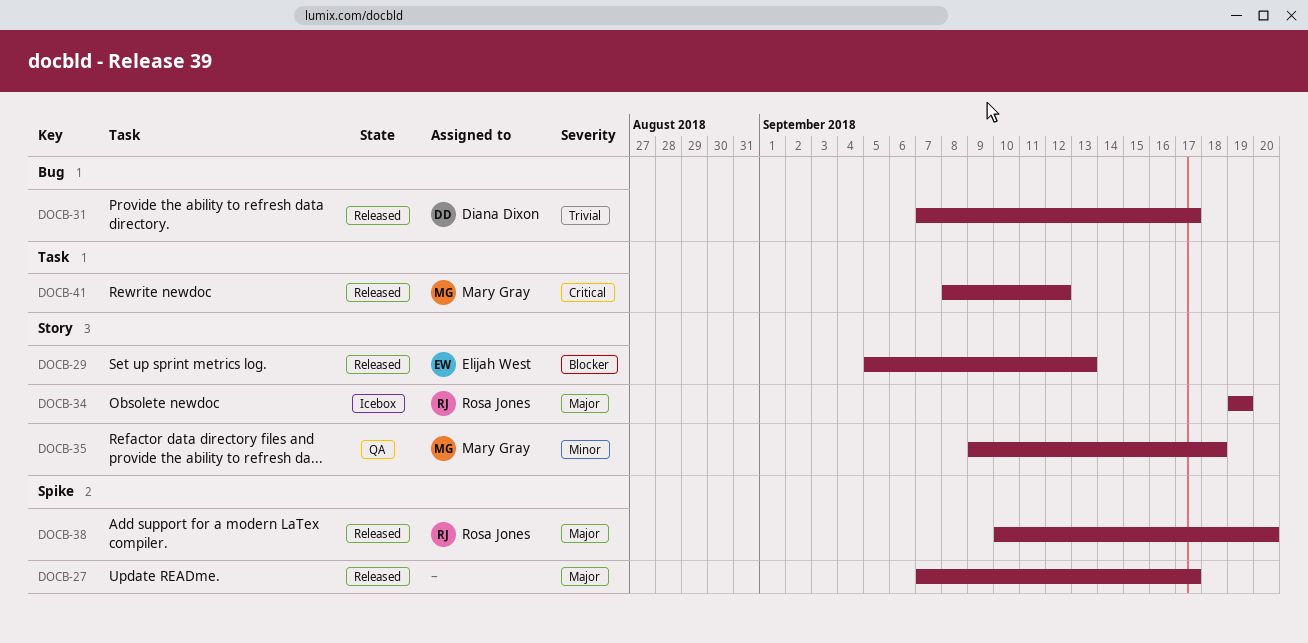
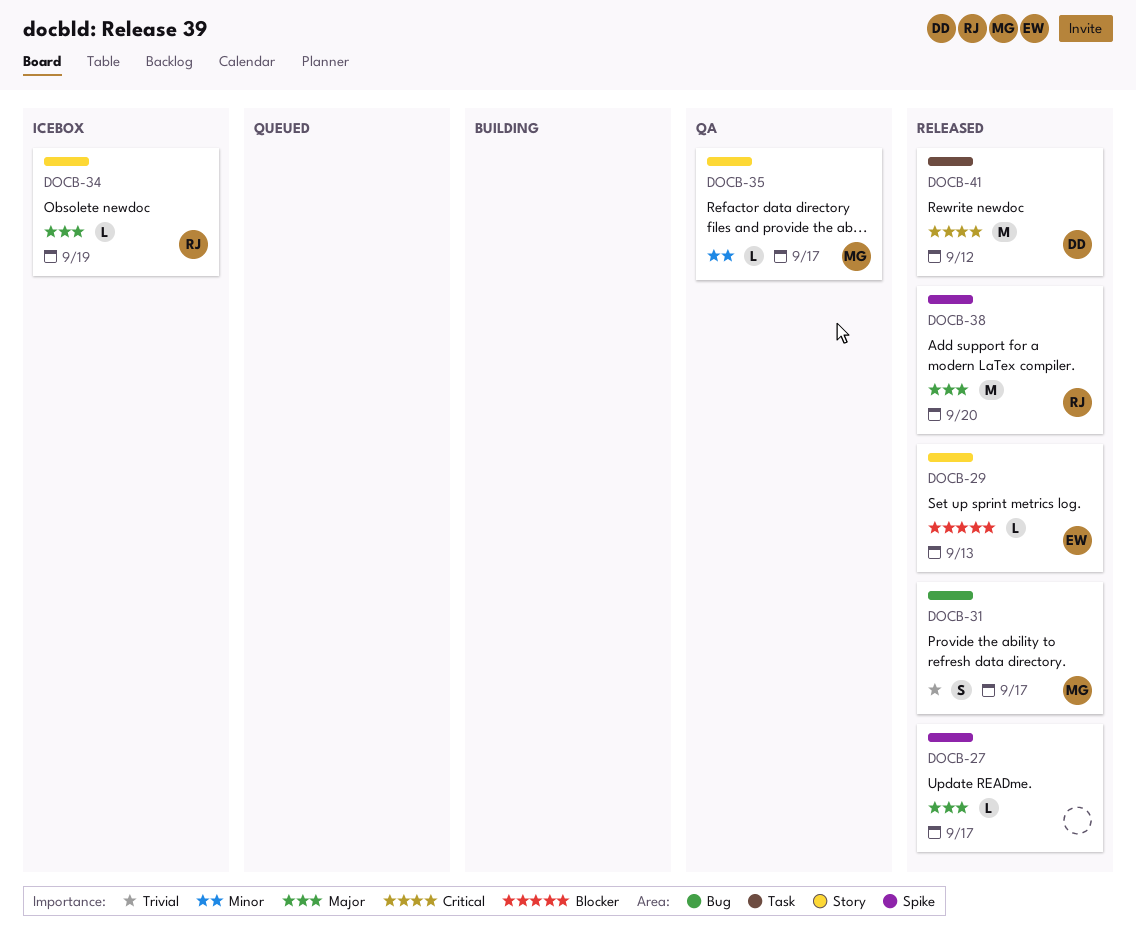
DOCB-31, owner: Diana Dixon -> Mary Gray
DOCB-35, due: Sep 18 -> Sep 17
DOCB-41, owner: Mary Gray -> Diana Dixon

